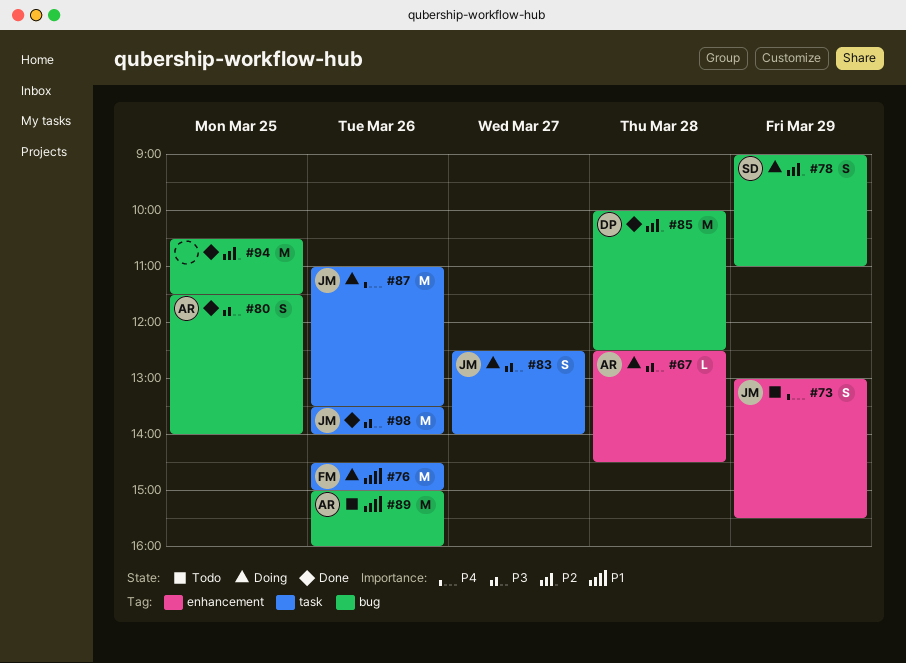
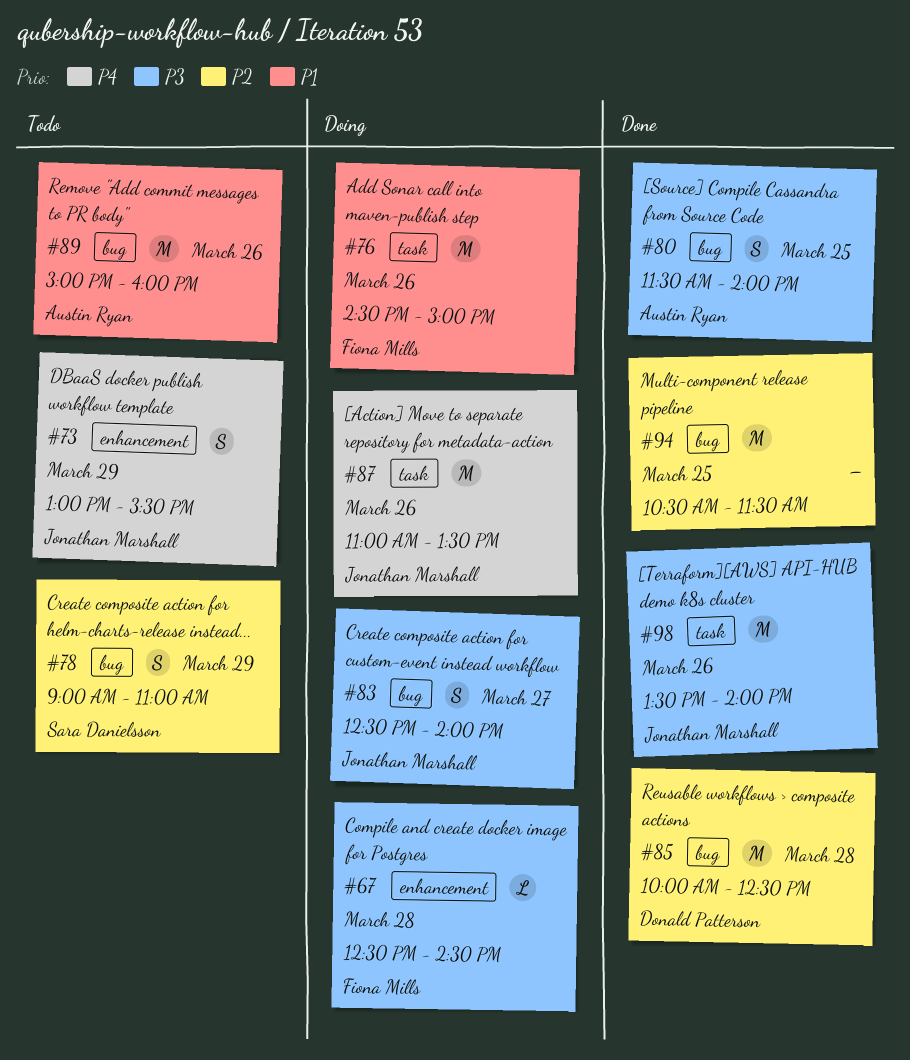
#67, owner: Austin Ryan -> Fiona Mills
#78, status: Doing -> Todo
#83, label: task -> bug

